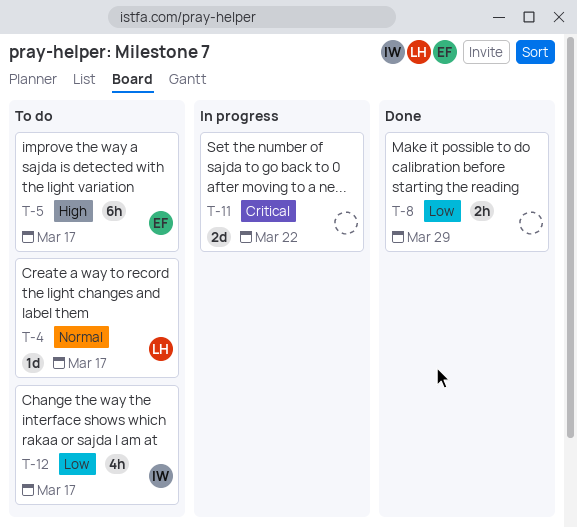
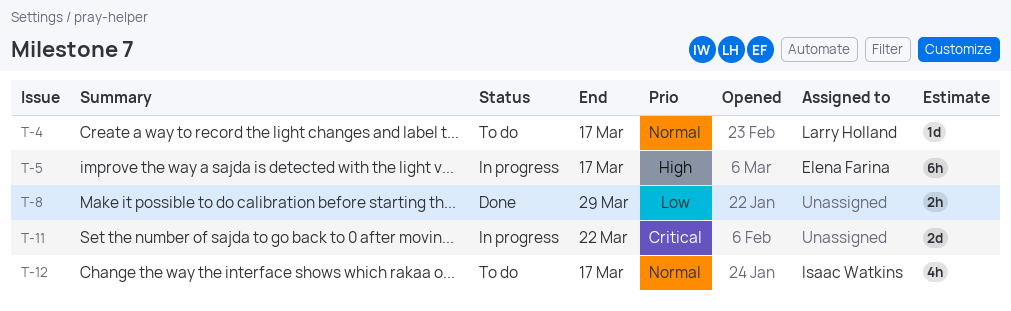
T-5, status: To do -> In progress
T-12, priority: Low -> Normal

